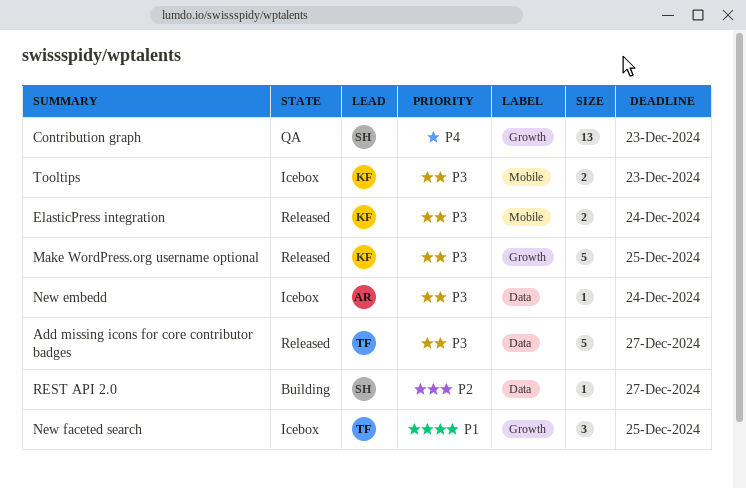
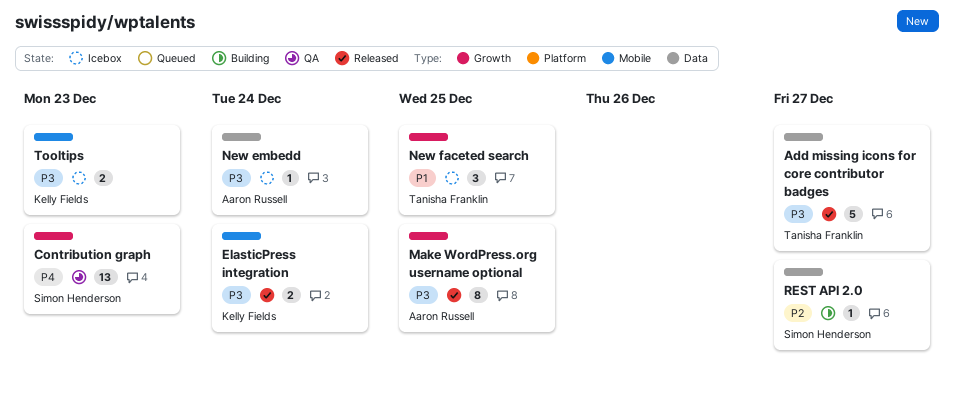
Make WordPress.org username optional, owner: Kelly Fields -> Aaron Russell
Make WordPress.org username optional, estimate: 5 -> 8

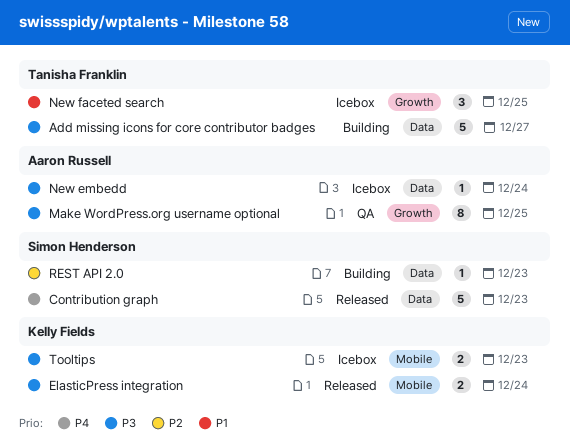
Add missing icons for core contributor badges, status: Released -> Building
Contribution graph, status: QA -> Released
Contribution graph, label: Growth -> Data
Contribution graph, estimate: 13 -> 5
Make WordPress.org username optional, status: Released -> QA
REST API 2.0, due: Dec 27 -> Dec 23

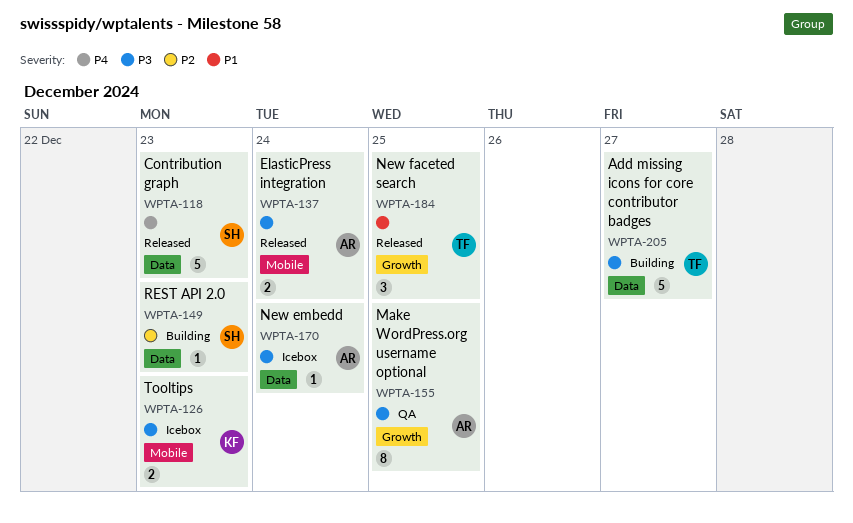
ElasticPress integration, owner: Kelly Fields -> Aaron Russell
New faceted search, status: Icebox -> Released

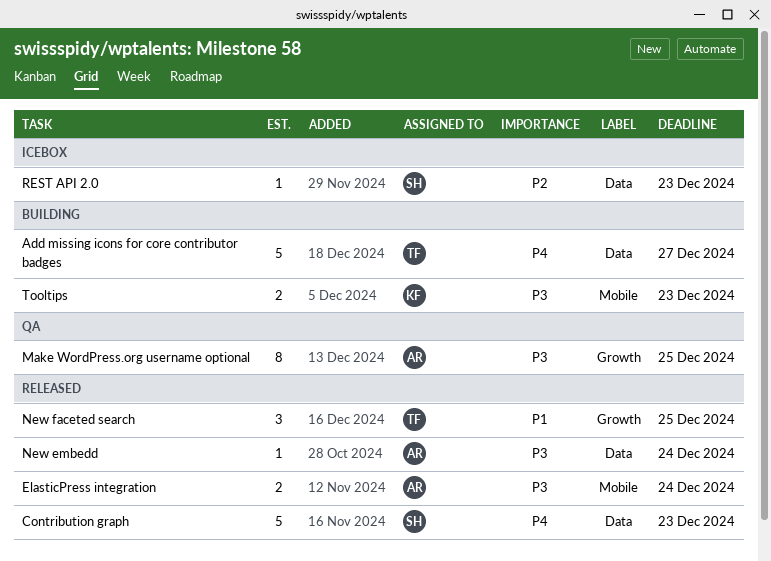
Add missing icons for core contributor badges, priority: P3 -> P4
New embedd, status: Icebox -> Released
REST API 2.0, status: Building -> Icebox
Tooltips, status: Icebox -> Building

